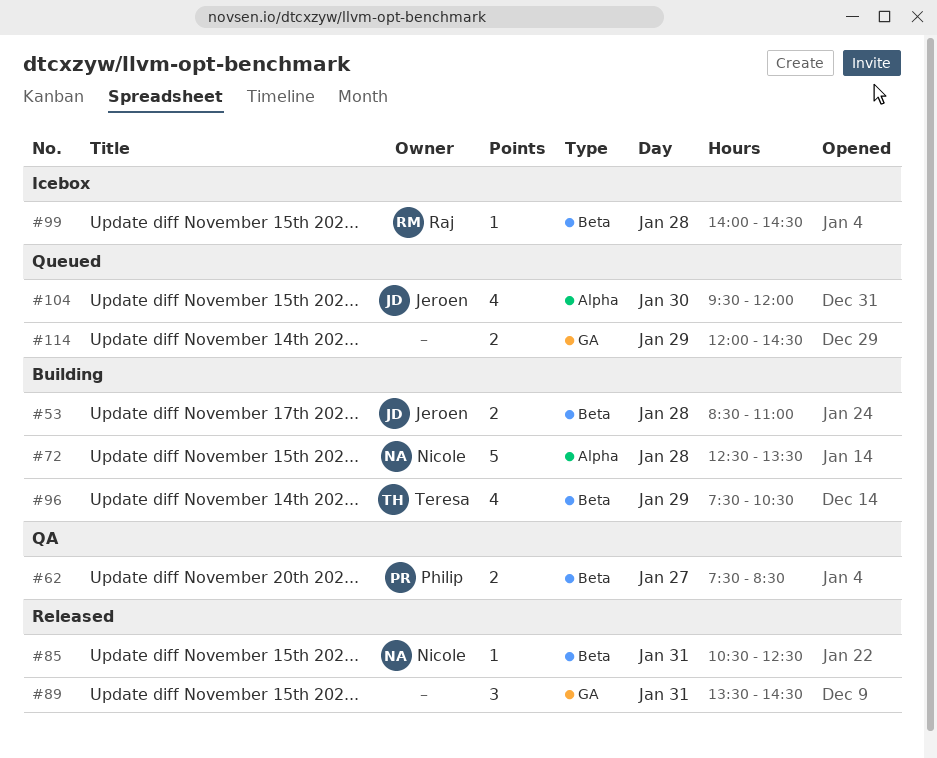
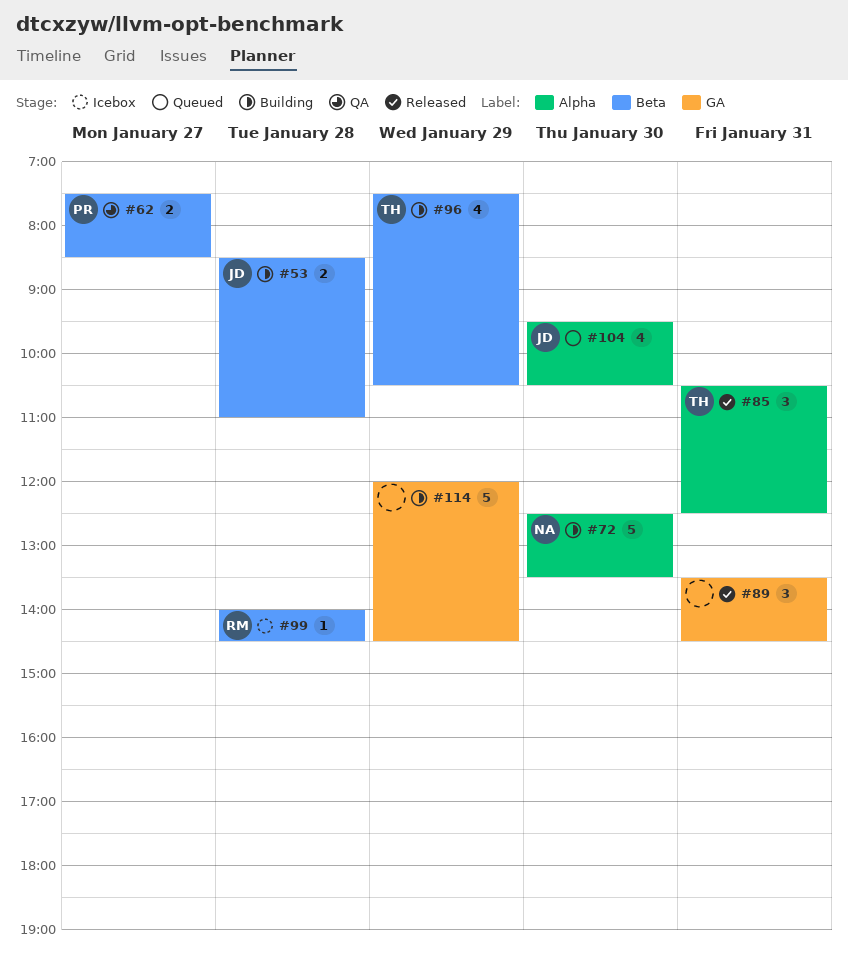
#72, day: Jan 28 -> Jan 30
#85, owner: Nicole -> Teresa
#85, label: Beta -> Alpha
#85, estimate: 1 -> 3
#104, ends: 12:00 -> 10:30
#114, status: Queued -> Building
#114, estimate: 2 -> 5

